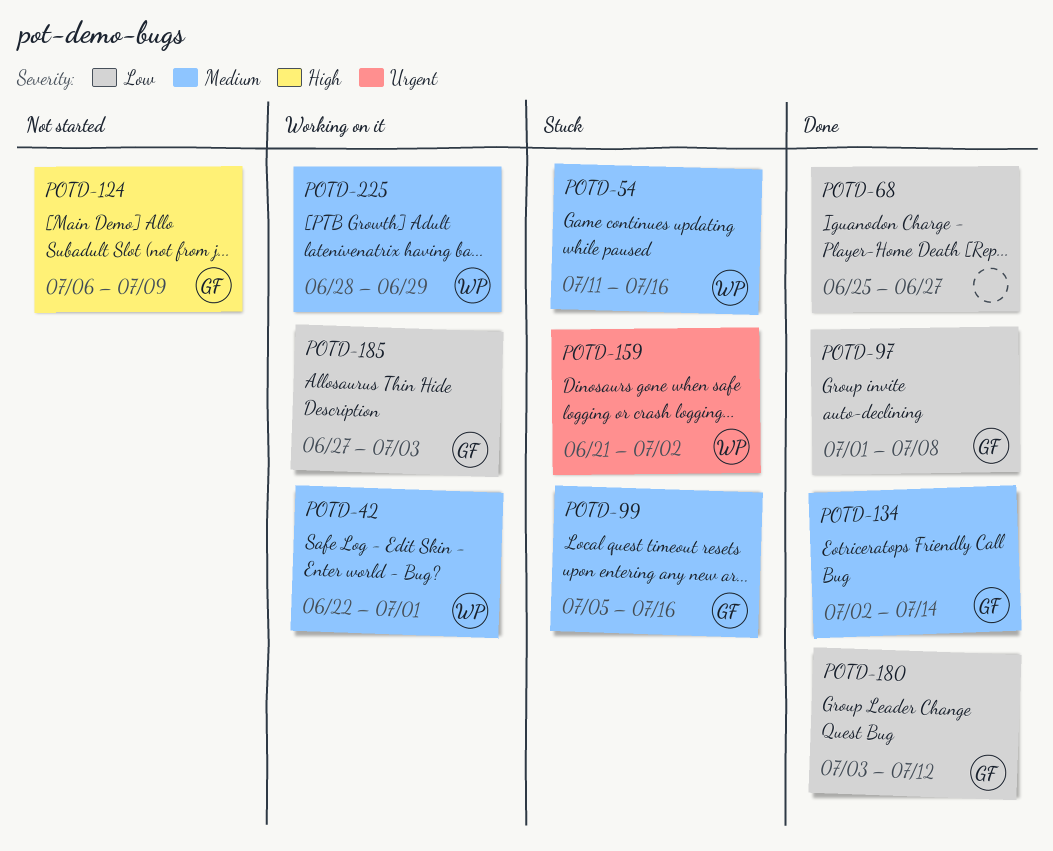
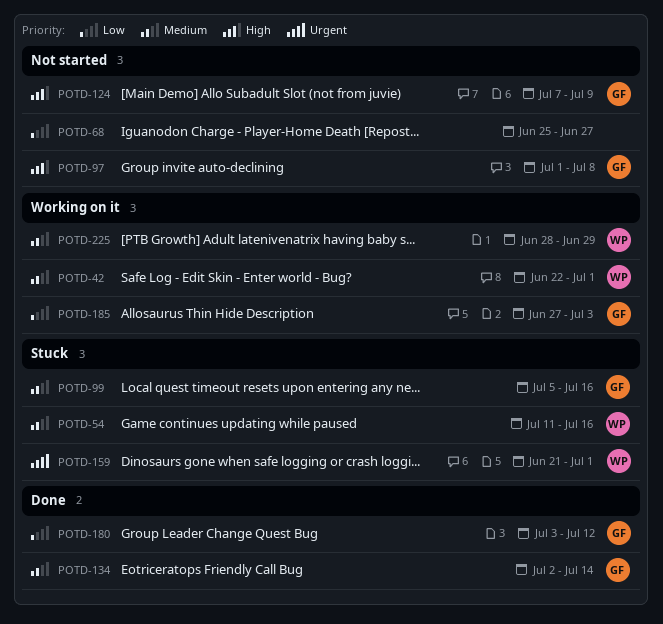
POTD-68, status: Done -> Not started
POTD-97, status: Done -> Not started
POTD-97, priority: Low -> High
POTD-124, start: Jul 6 -> Jul 7
POTD-159, due: Jul 2 -> Jul 1

